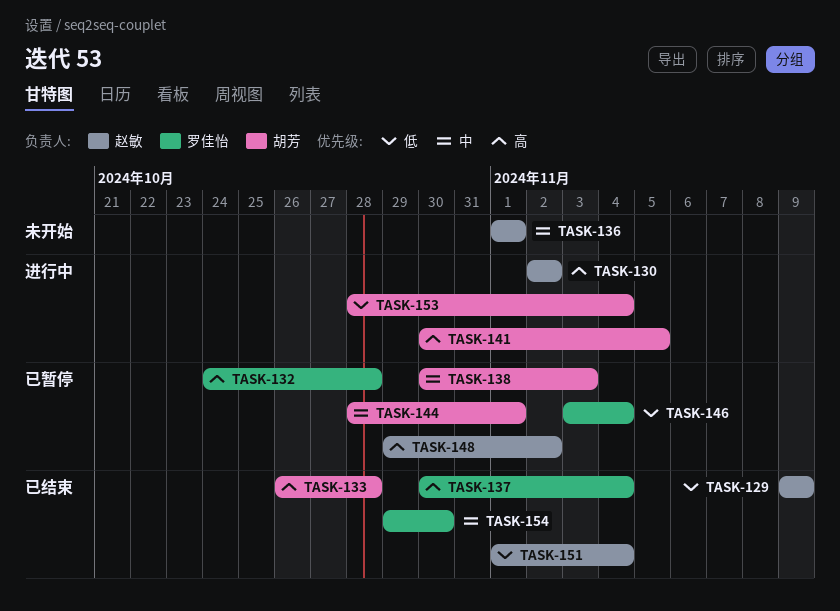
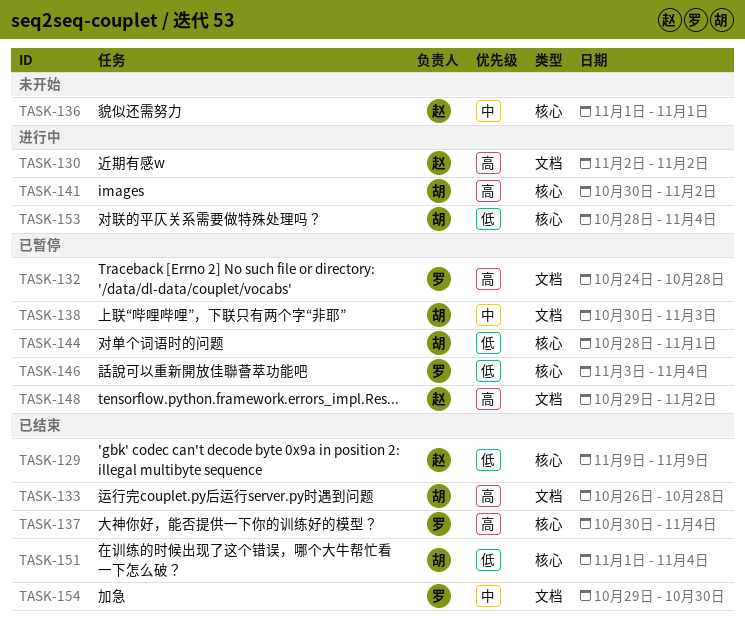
TASK-141, due: Nov 5 -> Nov 2
TASK-144, priority: 中 -> 低
TASK-151, owner: 赵敏 -> 胡芳

